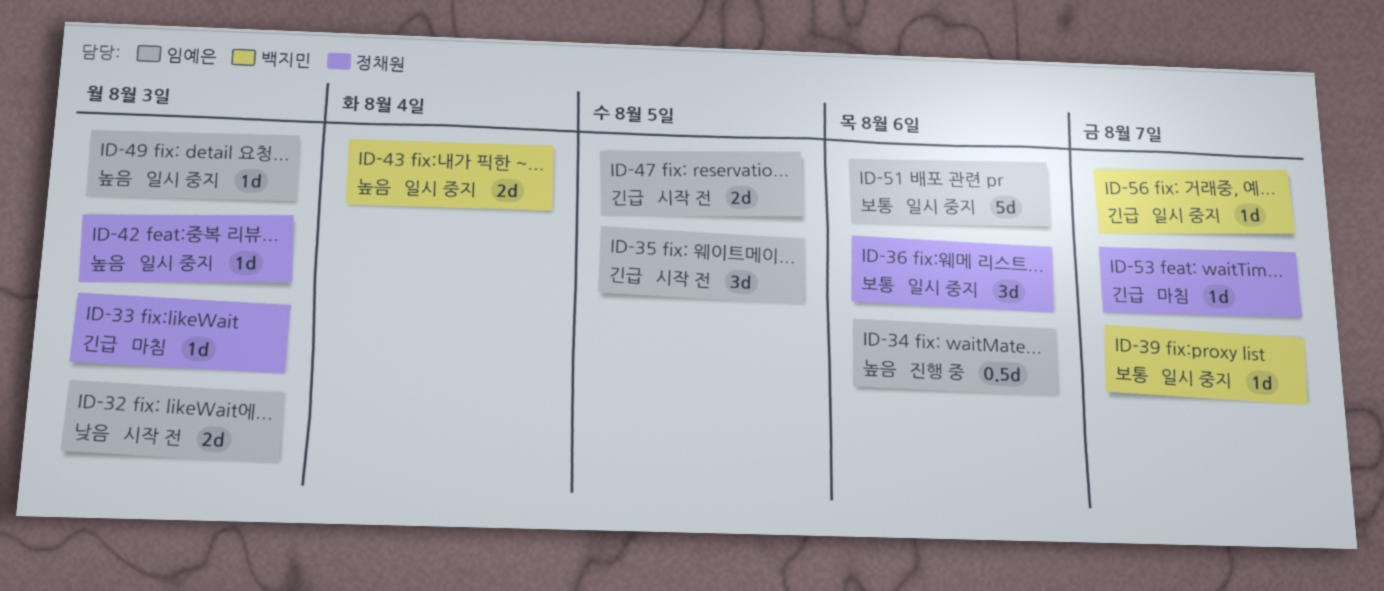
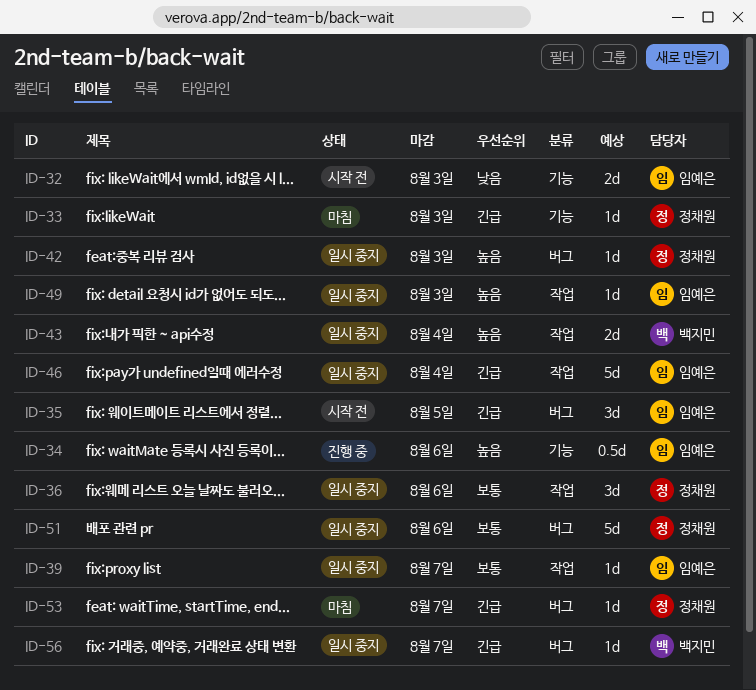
ID-39, owner: 백지민 -> 임예은
ID-46: none -> present
ID-47: present -> none
ID-51, owner: 임예은 -> 정채원

